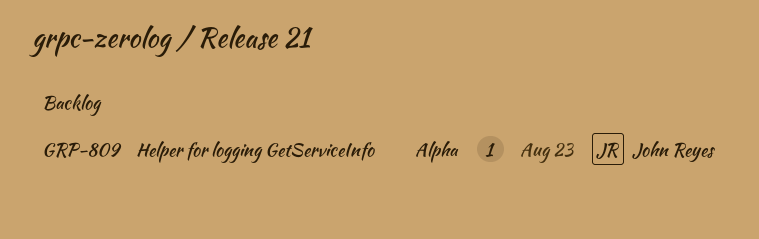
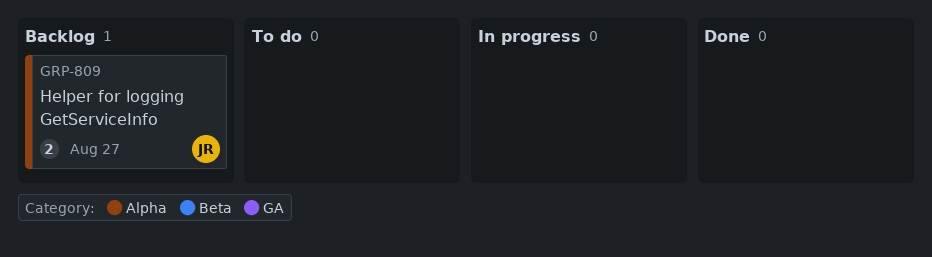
GRP-809, estimate: 1 -> 2
GRP-809, due: Aug 23 -> Aug 27

